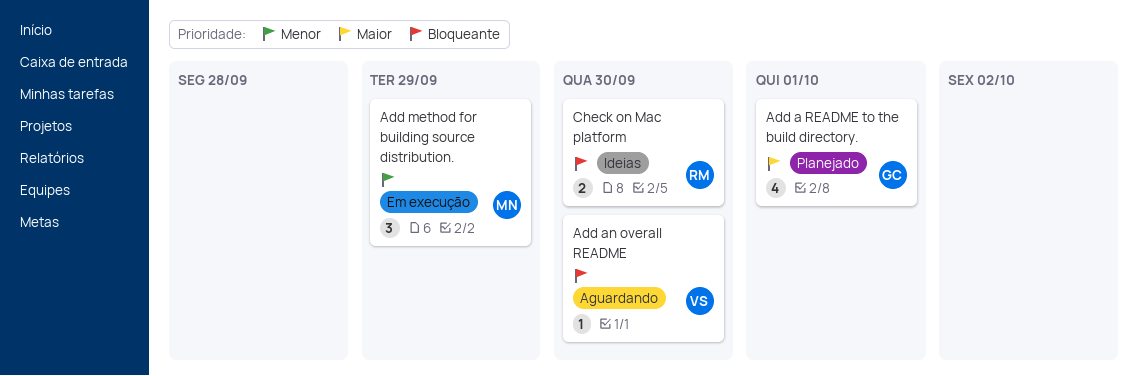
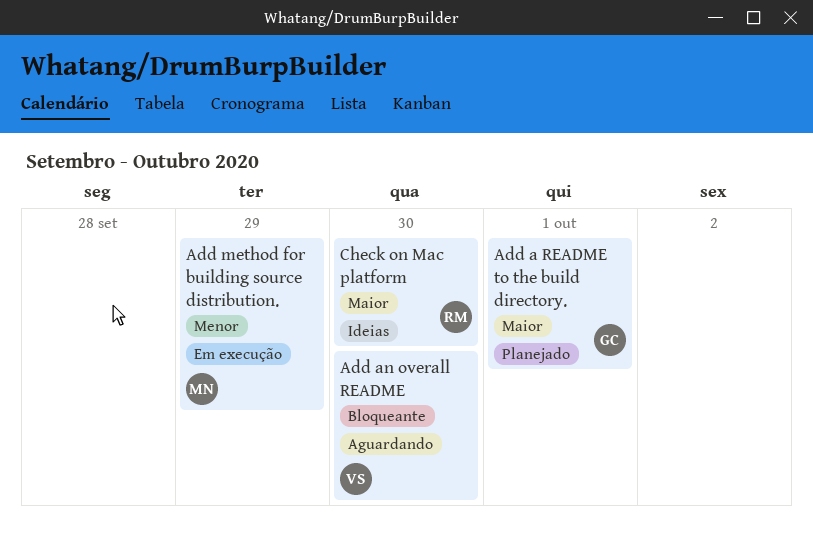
Check on Mac platform, priority: Bloqueante -> Maior

